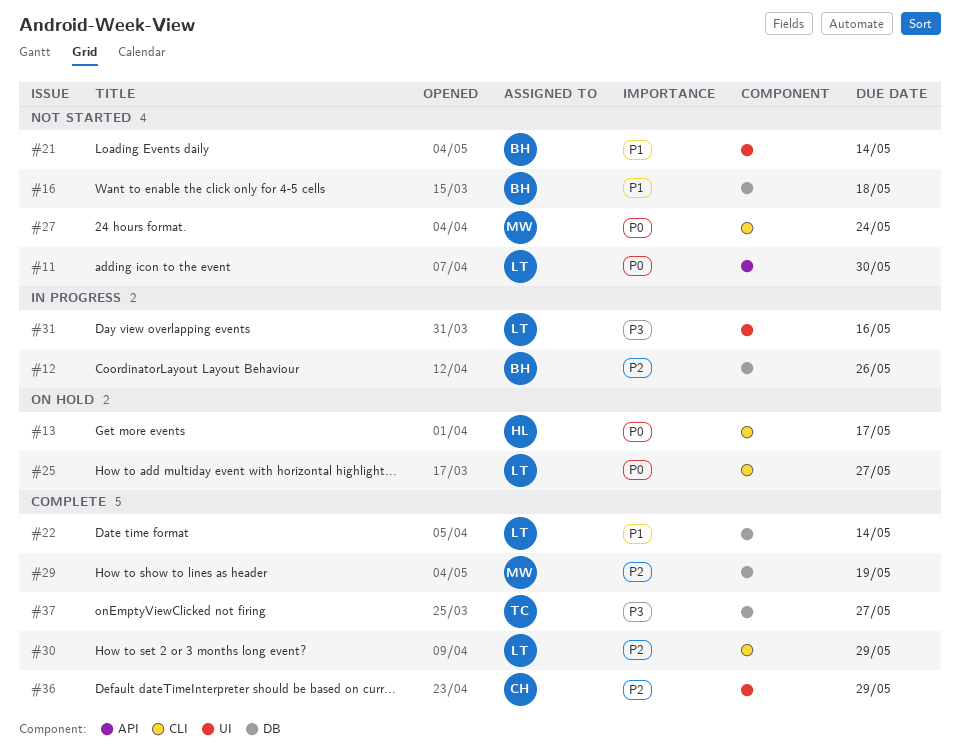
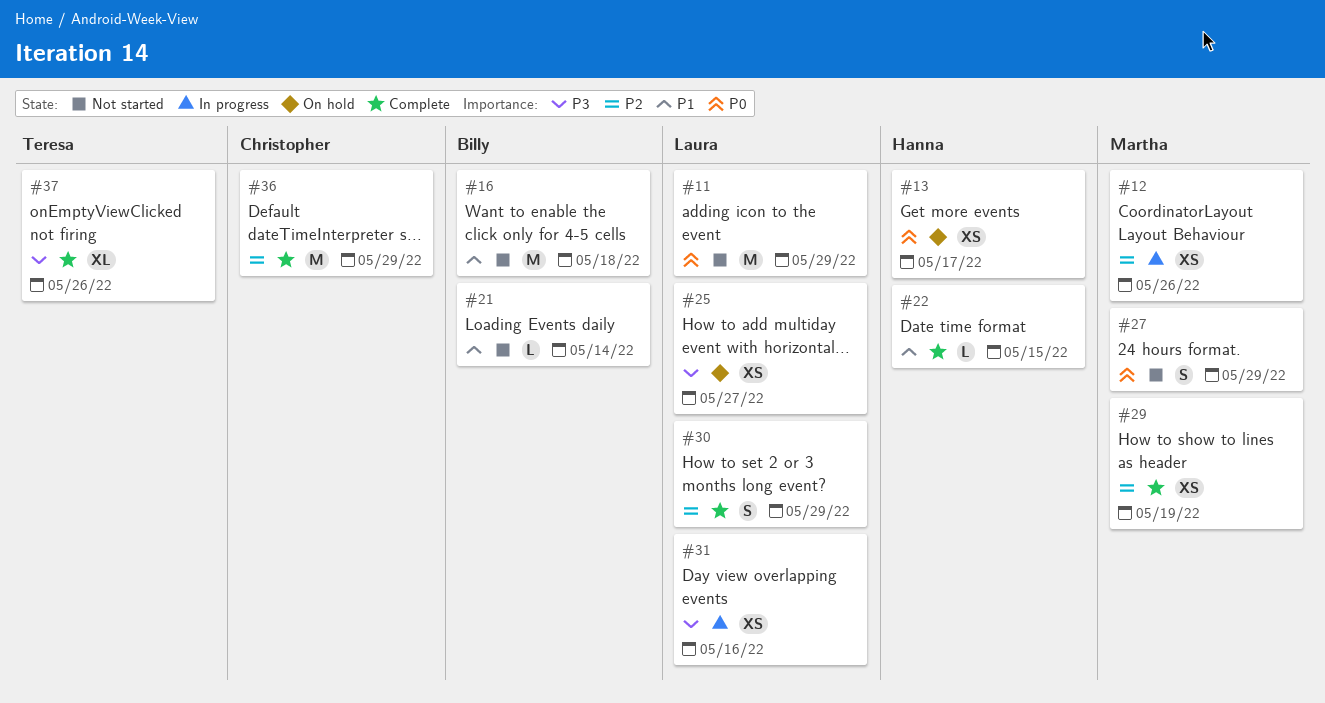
#11, due: May 30 -> May 29
#12, owner: Billy -> Martha
#22, owner: Laura -> Hanna
#22, due: May 14 -> May 15
#25, priority: P0 -> P3
#27, due: May 24 -> May 29
#37, due: May 27 -> May 26

